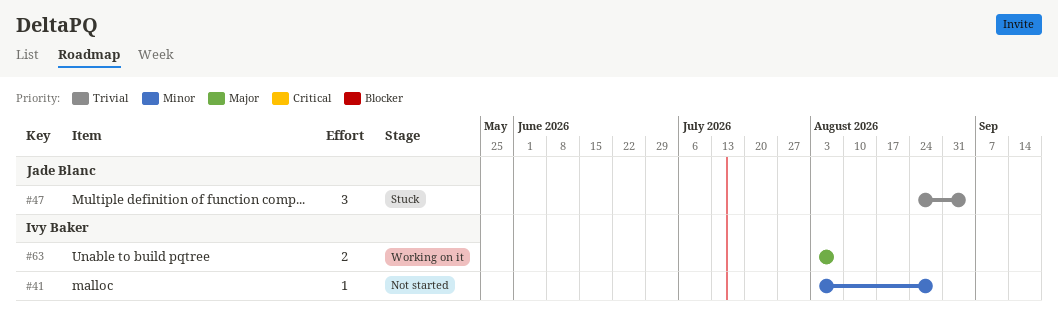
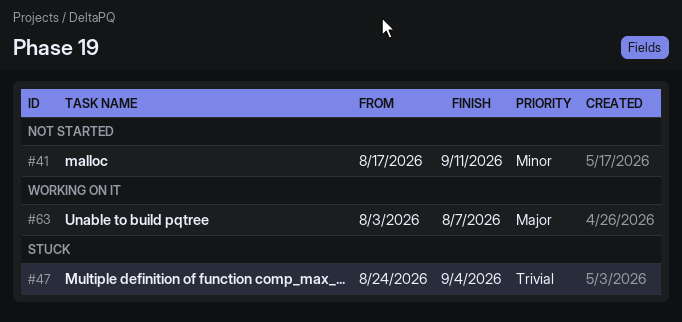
#41, start: Aug 3 -> Aug 17
#41, due: Aug 28 -> Sep 11

